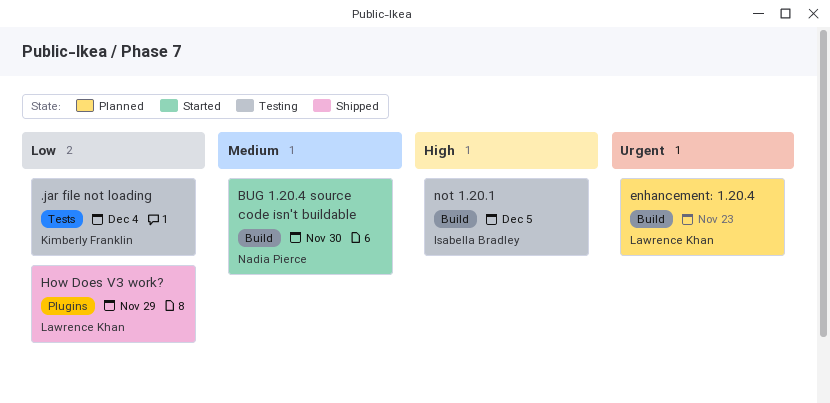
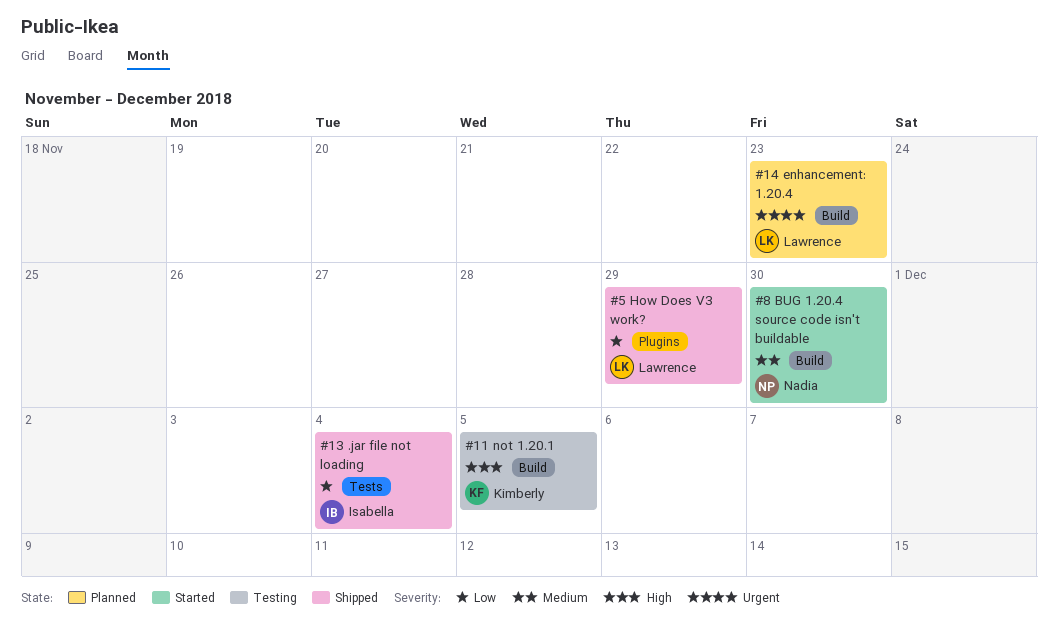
.jar file not loading, status: Testing -> Shipped
.jar file not loading, owner: Kimberly Franklin -> Isabella Bradley
not 1.20.1, owner: Isabella Bradley -> Kimberly Franklin

